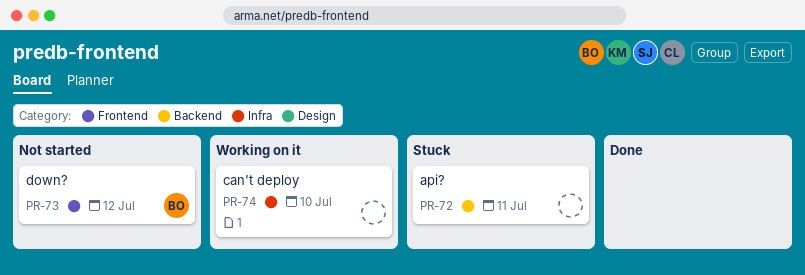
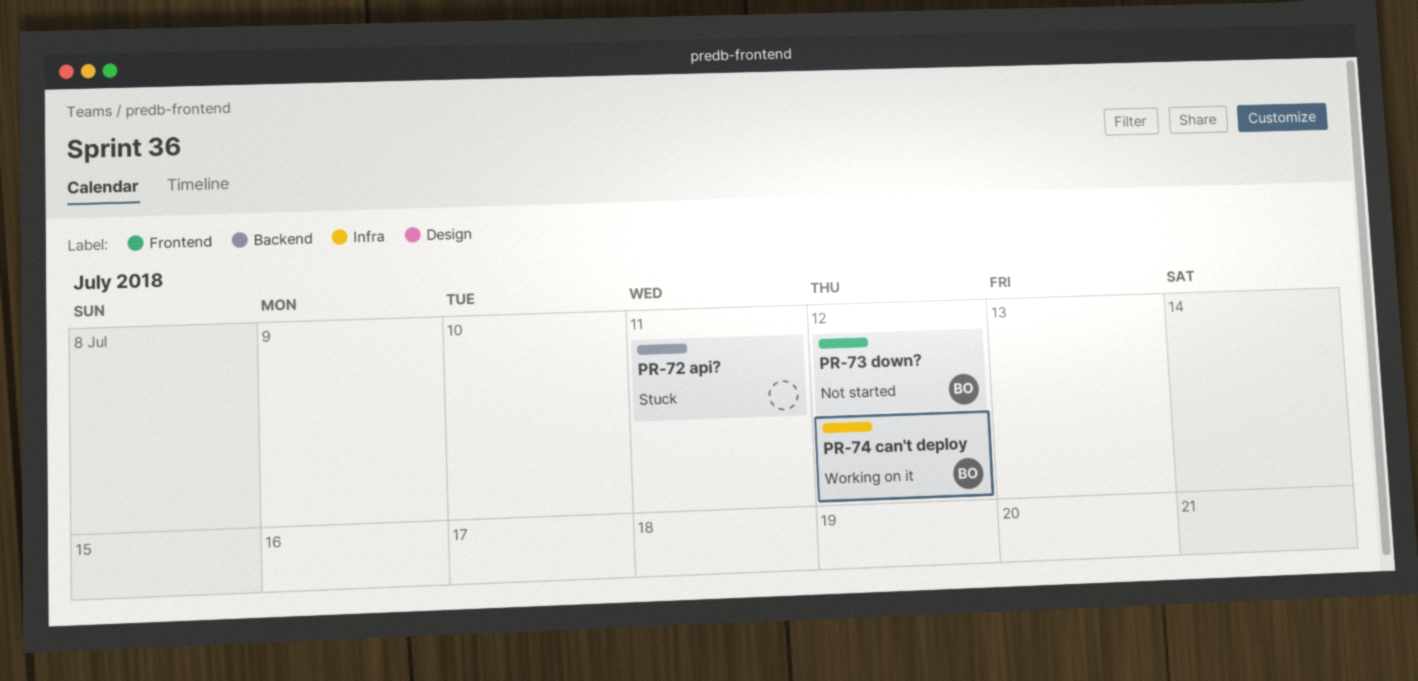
PR-74, owner: none -> BO
PR-74, due: Jul 10 -> Jul 12

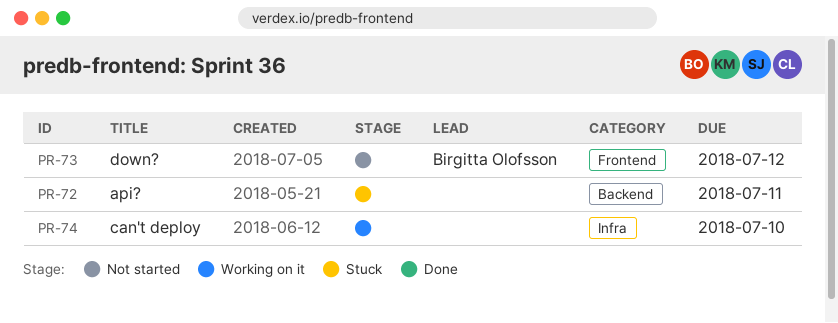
PR-74, owner: Birgitta Olofsson -> none
PR-74, due: Jul 12 -> Jul 10

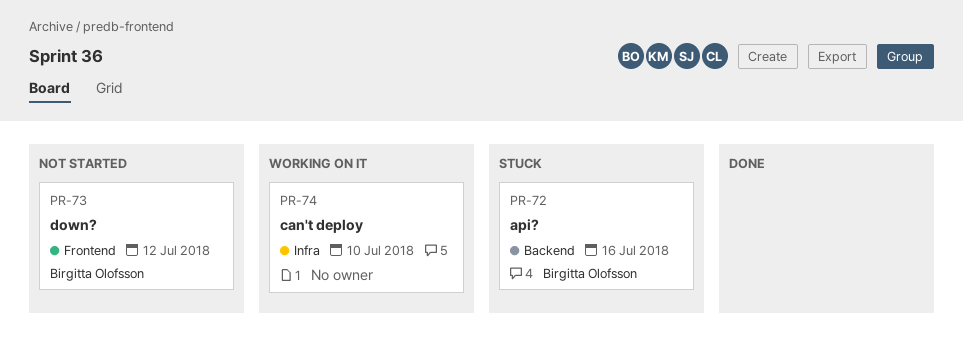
PR-72, owner: none -> Birgitta Olofsson
PR-72, due: Jul 11 -> Jul 16

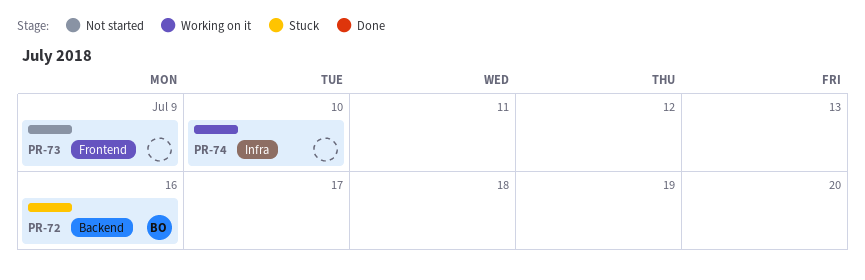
PR-73, owner: Birgitta Olofsson -> none
PR-73, due: Jul 12 -> Jul 9

